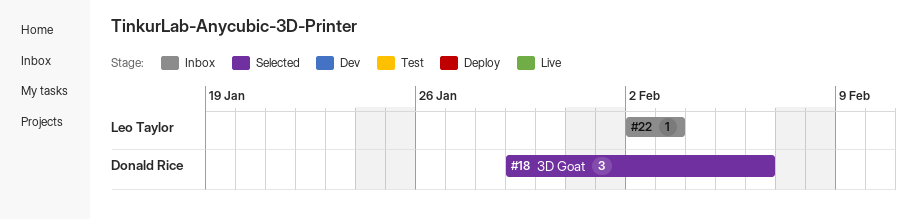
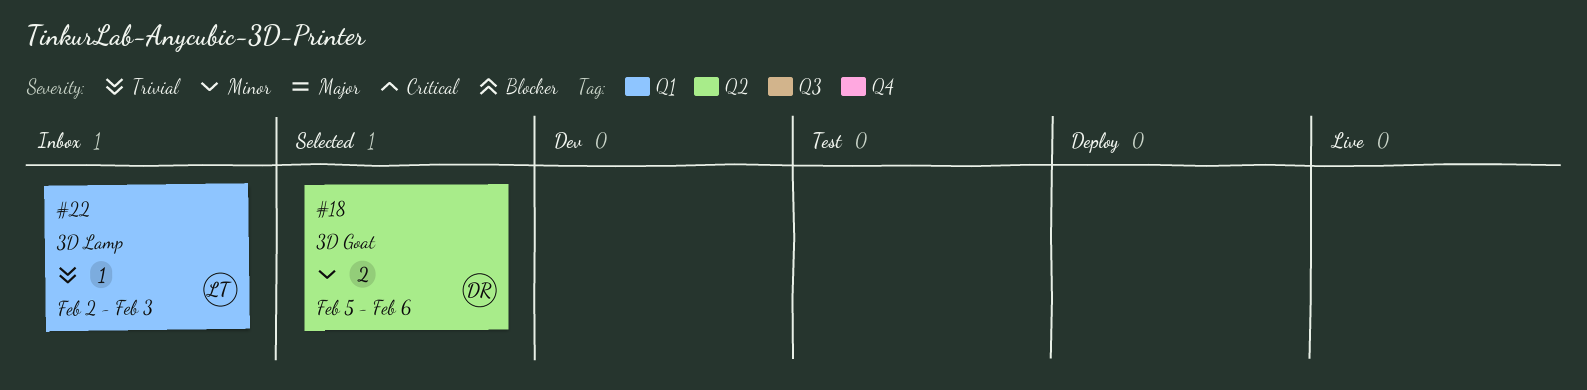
#18, estimate: 3 -> 2
#18, start: Jan 29 -> Feb 5

